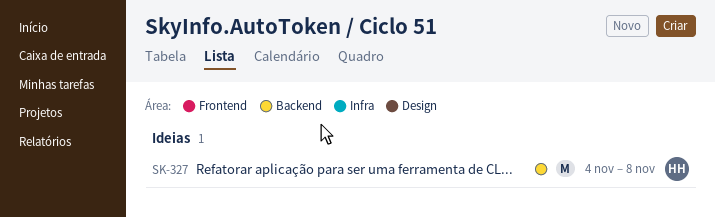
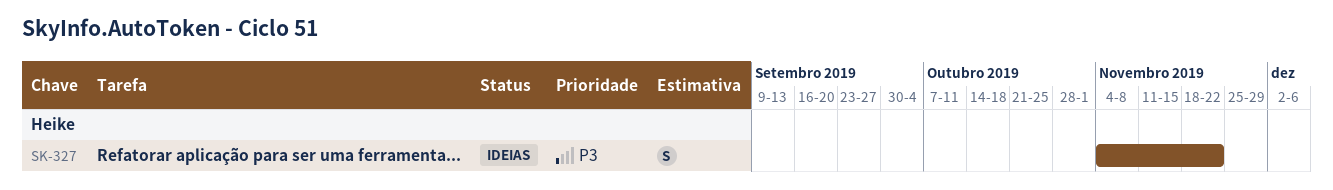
SK-327, estimate: M -> S
SK-327, due: Nov 8 -> Nov 22

